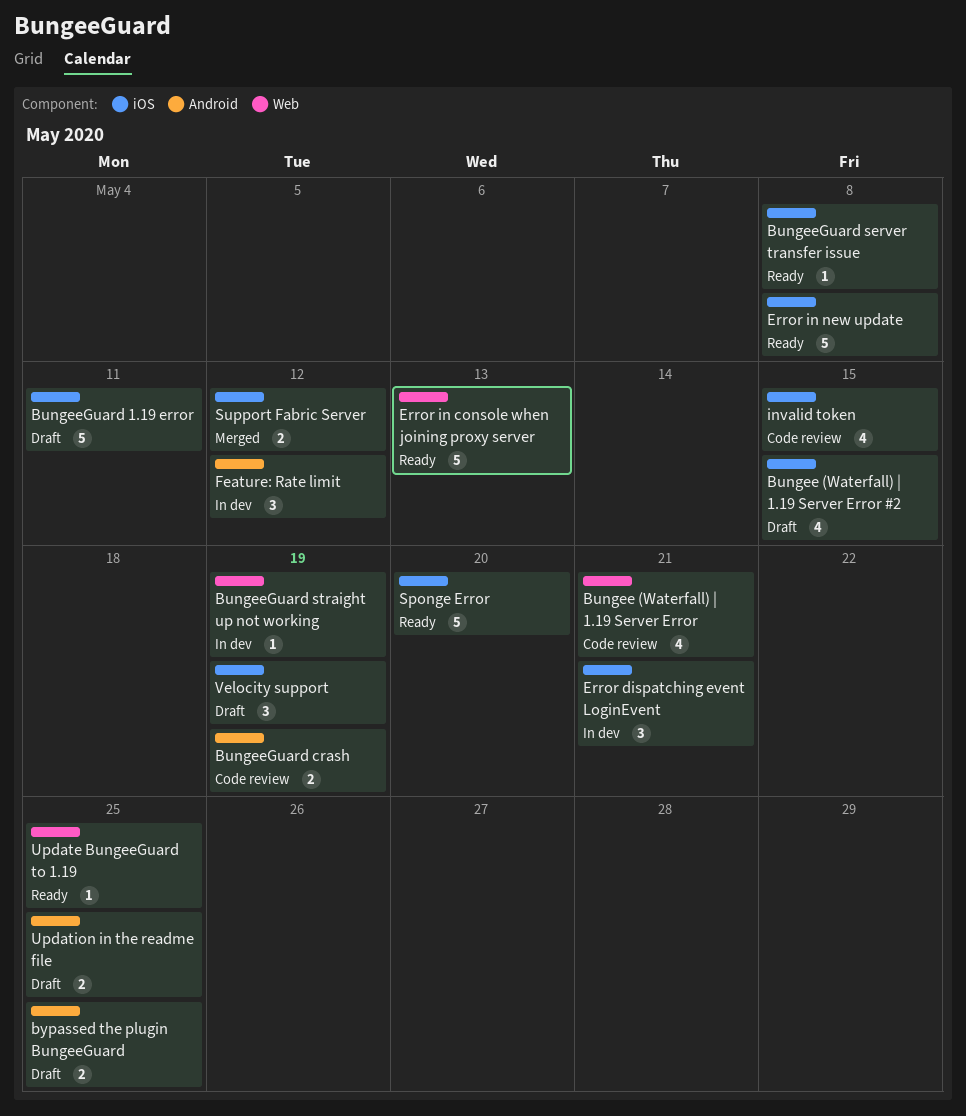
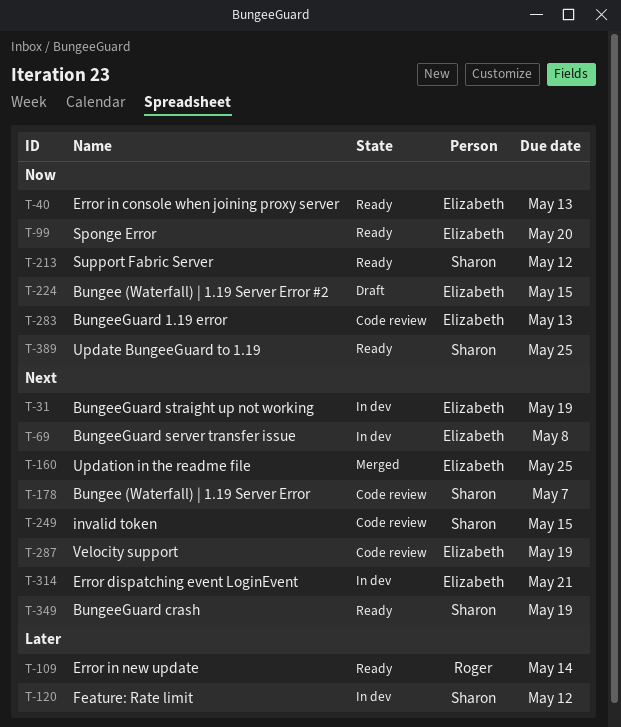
Bungee (Waterfall) | 1.19 Server Error, due: May 21 -> May 7
BungeeGuard 1.19 error, status: Draft -> Code review
BungeeGuard 1.19 error, due: May 11 -> May 13
BungeeGuard crash, status: Code review -> Ready
BungeeGuard server transfer issue, status: Ready -> In dev
bypassed the plugin BungeeGuard: present -> none
Error in new update, due: May 8 -> May 14
Support Fabric Server, status: Merged -> Ready
Updation in the readme file, status: Draft -> Merged
Velocity support, status: Draft -> Code review

